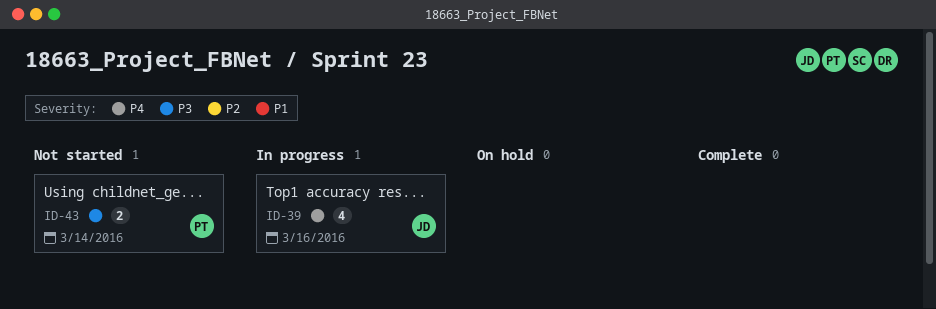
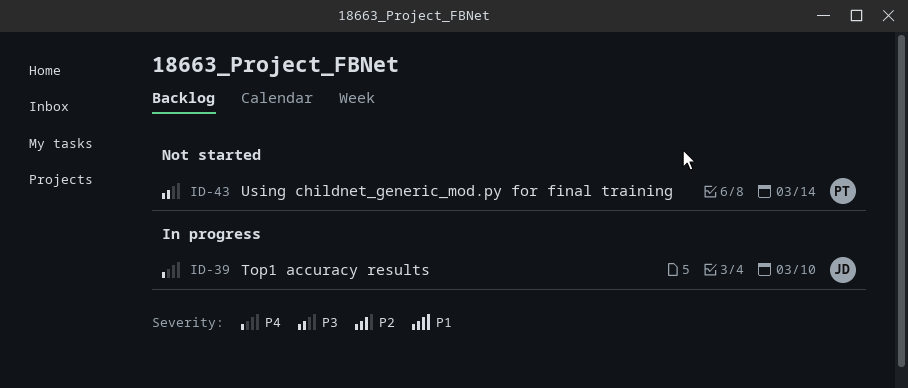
ID-39, due: Mar 16 -> Mar 10

